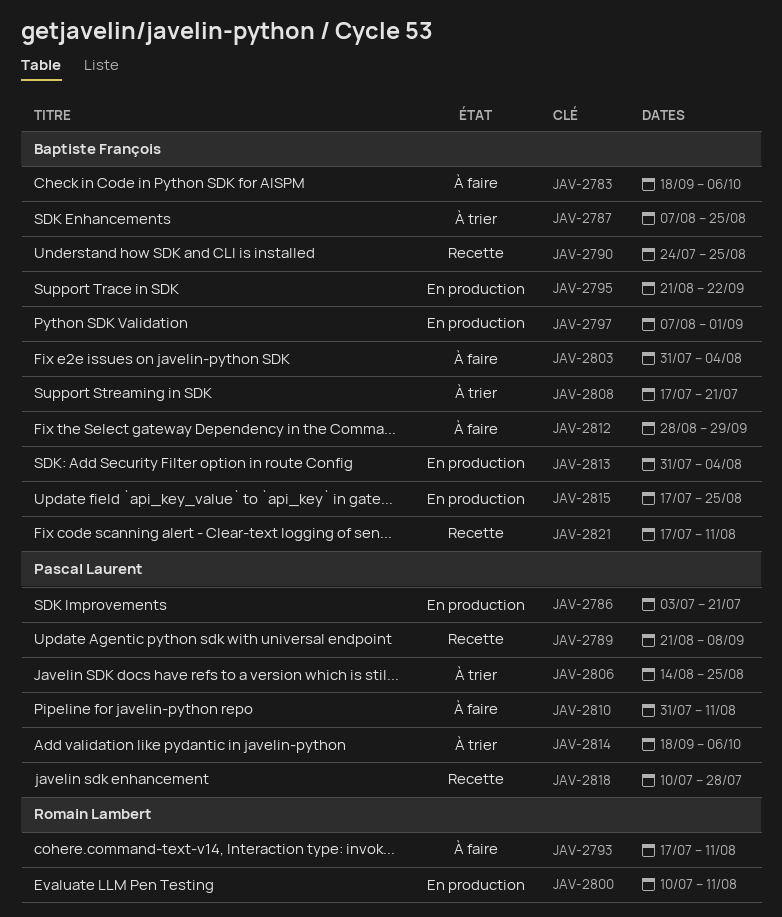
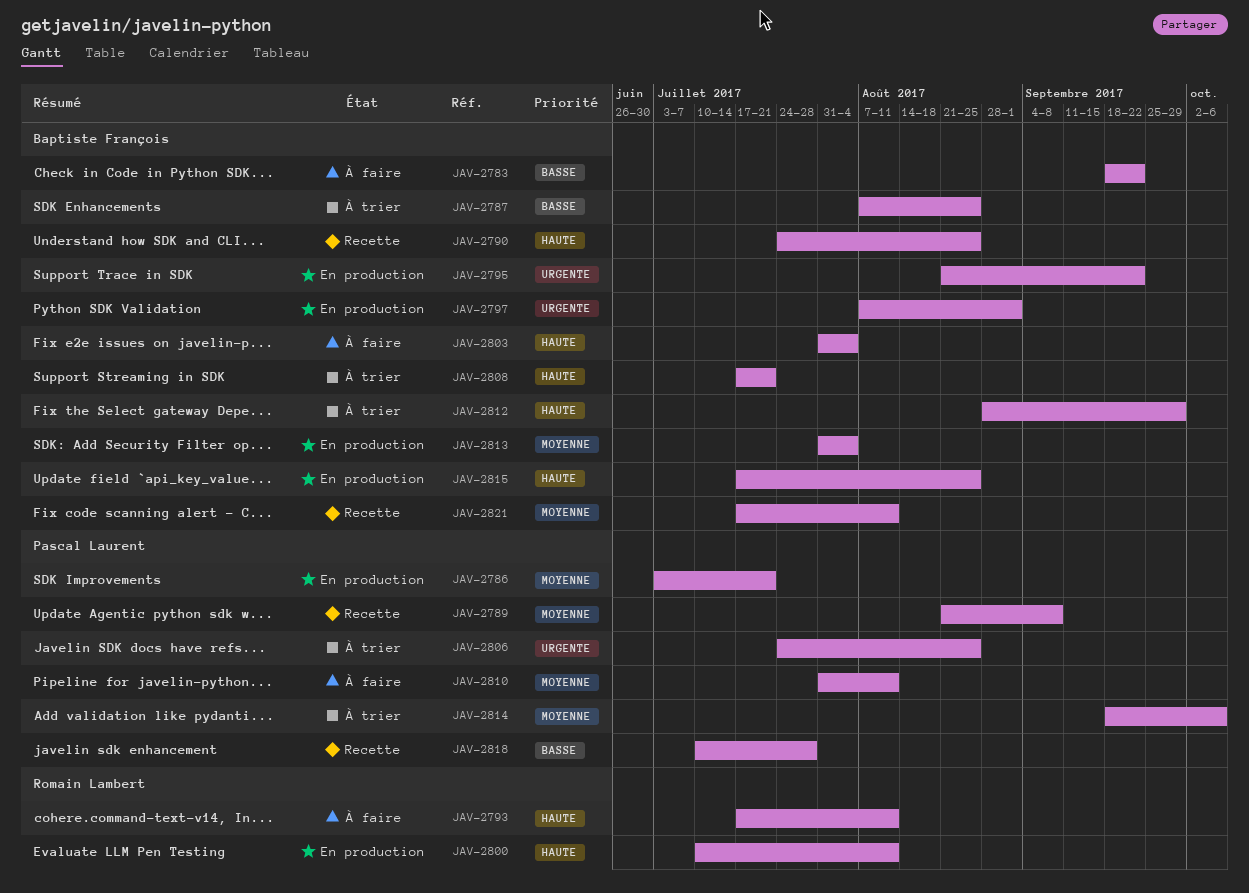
JAV-2783, due: Oct 6 -> Sep 22
JAV-2806, start: Aug 14 -> Jul 24
JAV-2812, status: À faire -> À trier

